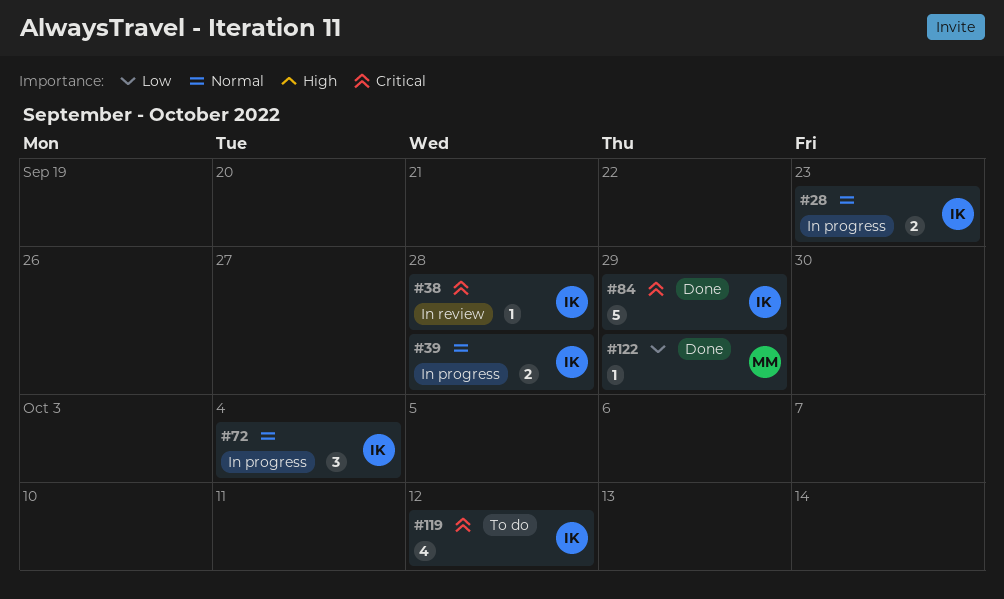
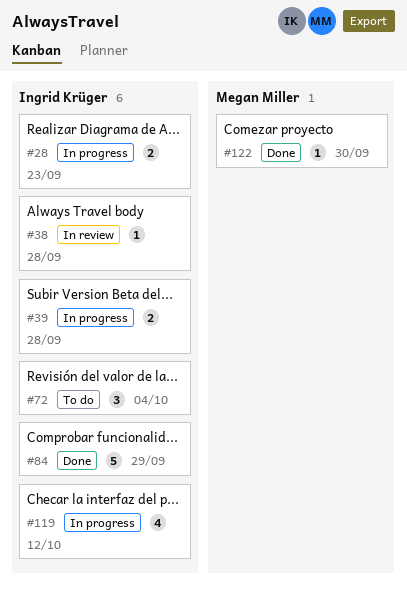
#72, status: In progress -> To do
#119, status: To do -> In progress
#122, due: Sep 29 -> Sep 30

